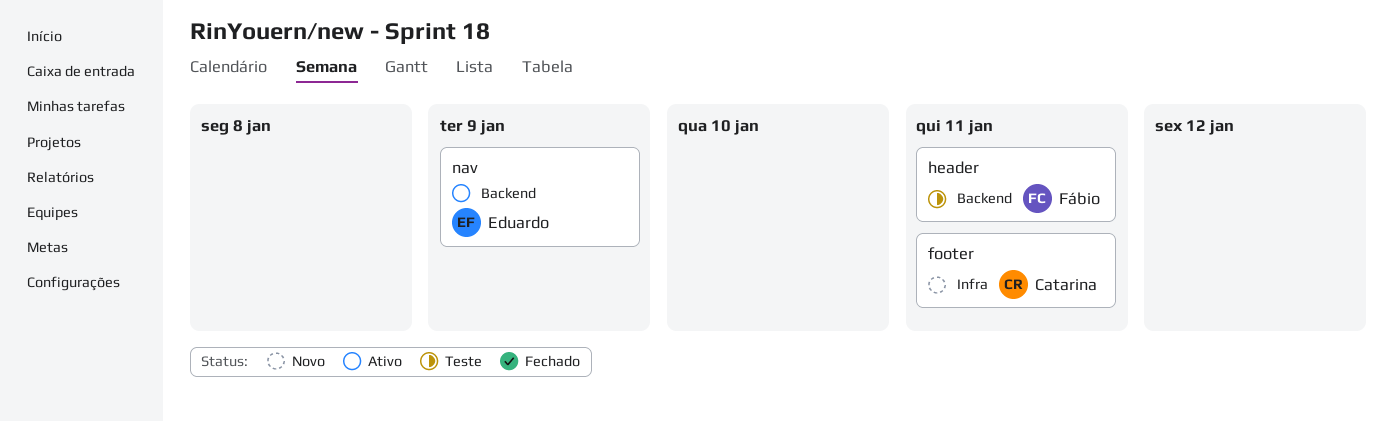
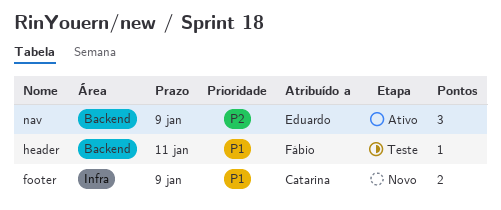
footer, due: Jan 11 -> Jan 9

